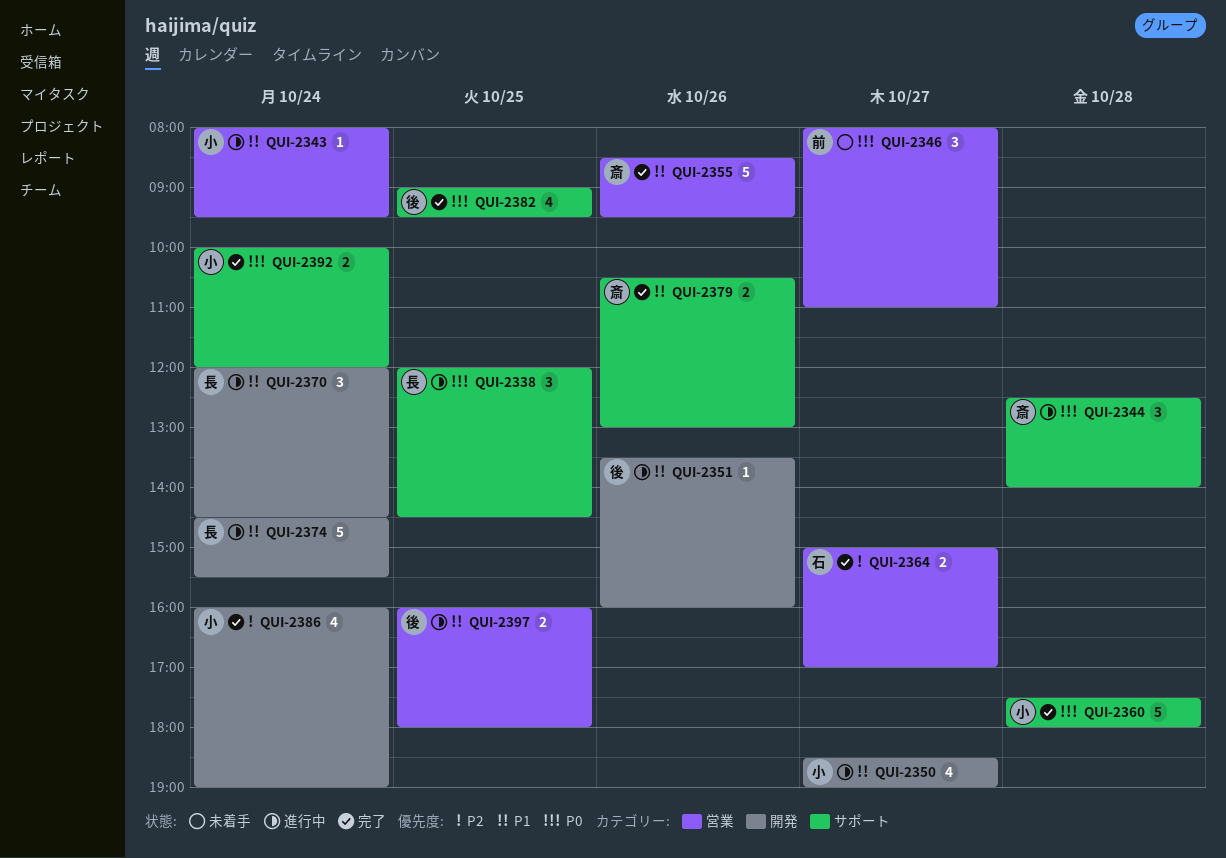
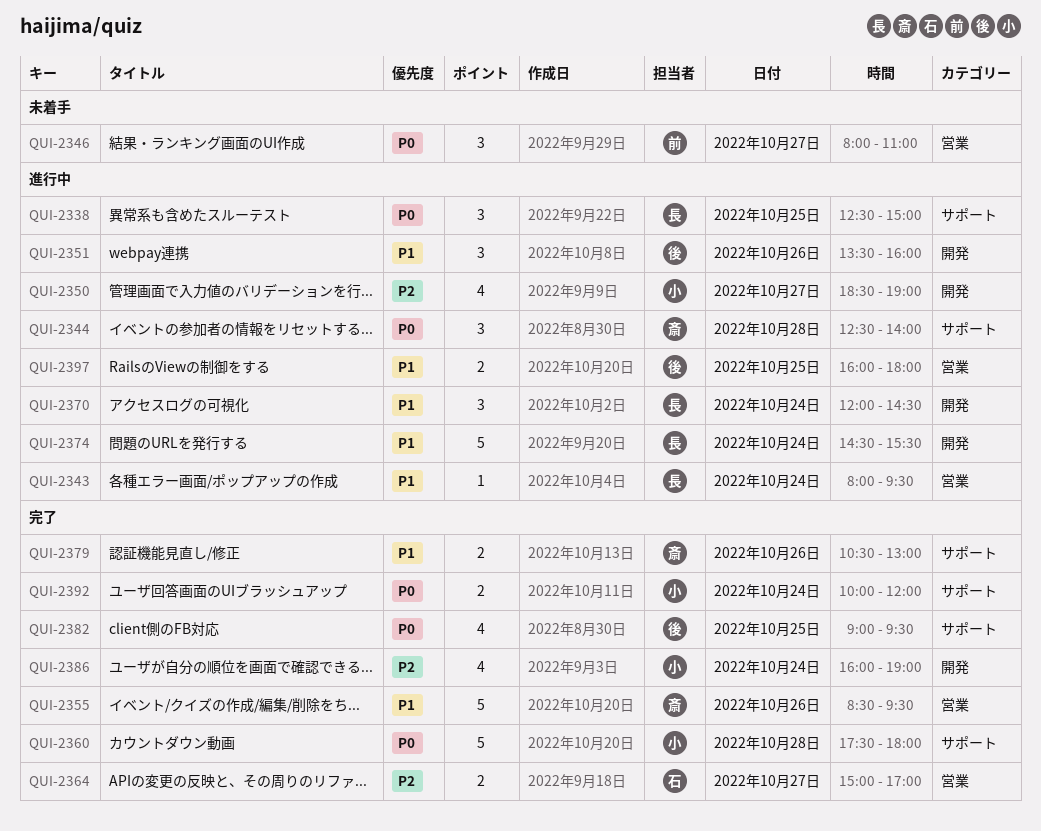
QUI-2338, begins: 12:00 -> 12:30
QUI-2338, ends: 14:30 -> 15:00
QUI-2343, owner: 小 -> 長
QUI-2350, priority: P1 -> P2
QUI-2351, estimate: 1 -> 3

